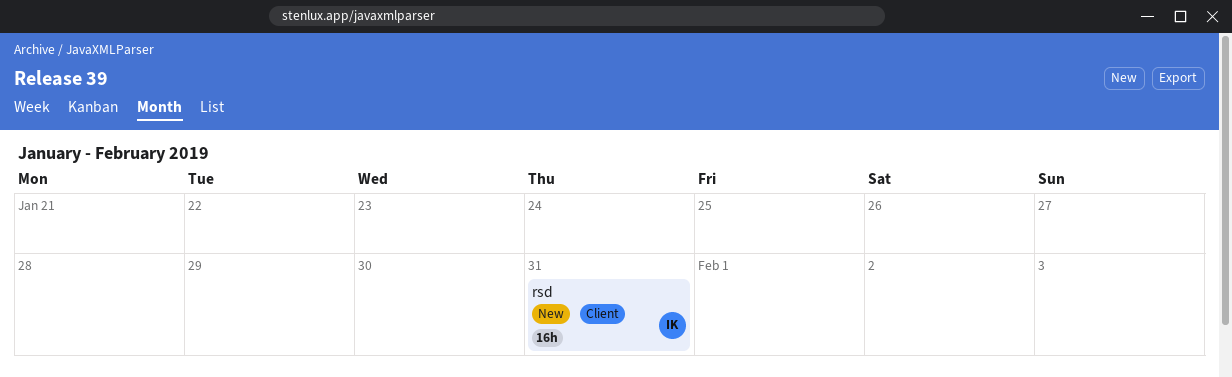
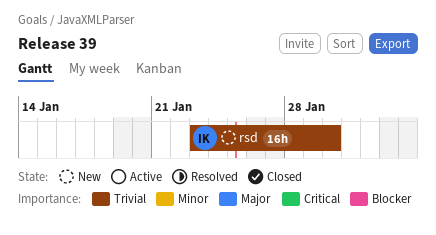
rsd, due: Jan 31 -> Jan 30

